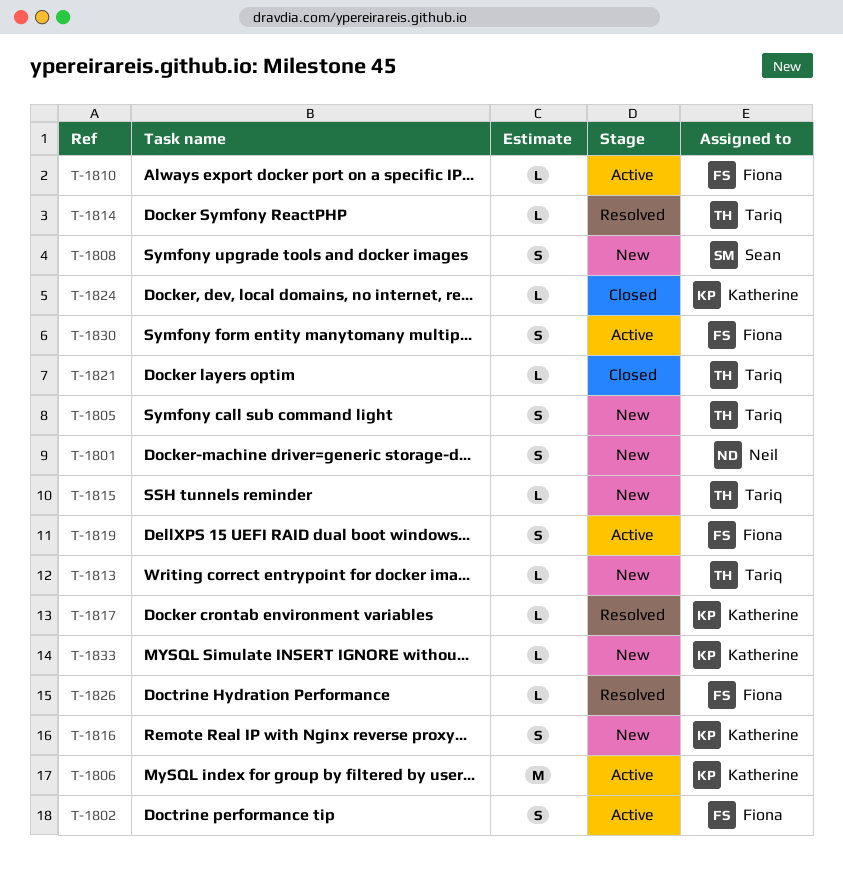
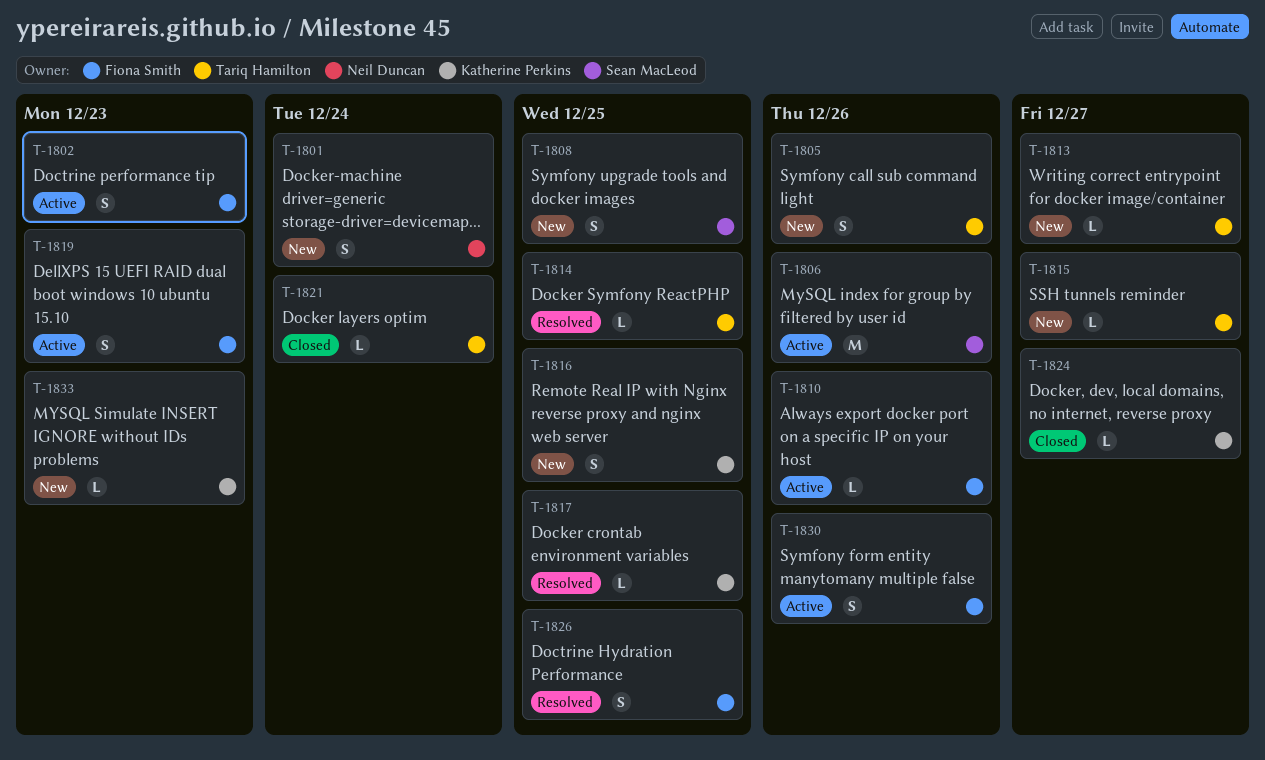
T-1806, owner: Katherine Perkins -> Sean MacLeod
T-1826, estimate: L -> S

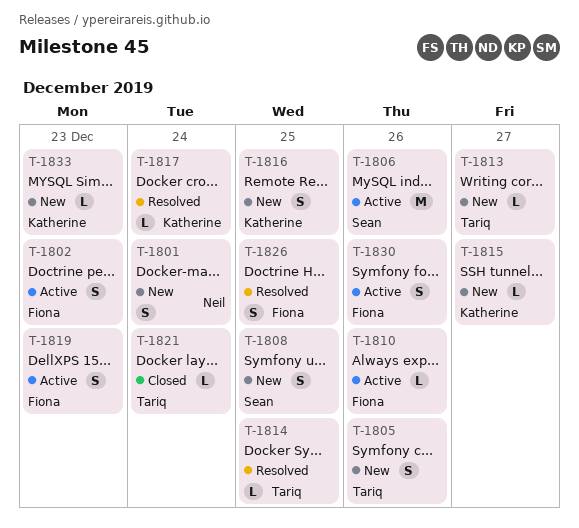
T-1815, owner: Tariq Hamilton -> Katherine Perkins
T-1817, due: Dec 25 -> Dec 24
T-1824: present -> none

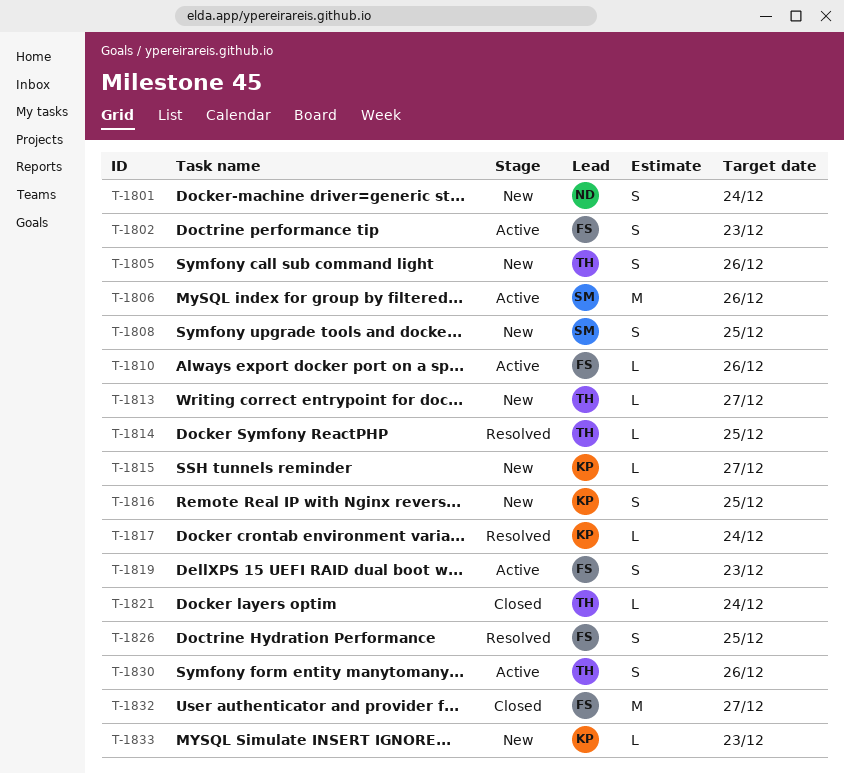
T-1830, owner: Fiona -> Tariq
T-1832: none -> present

